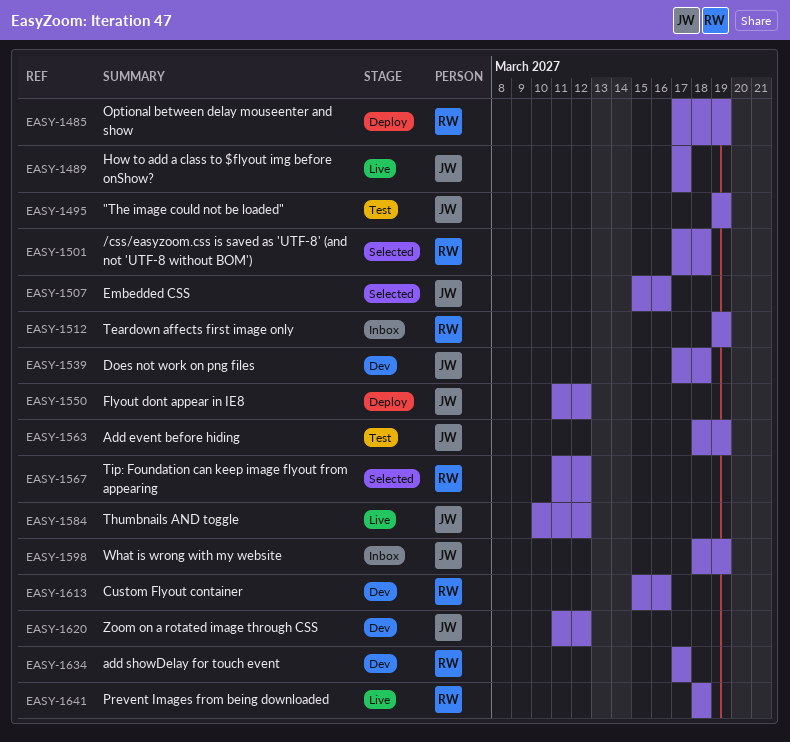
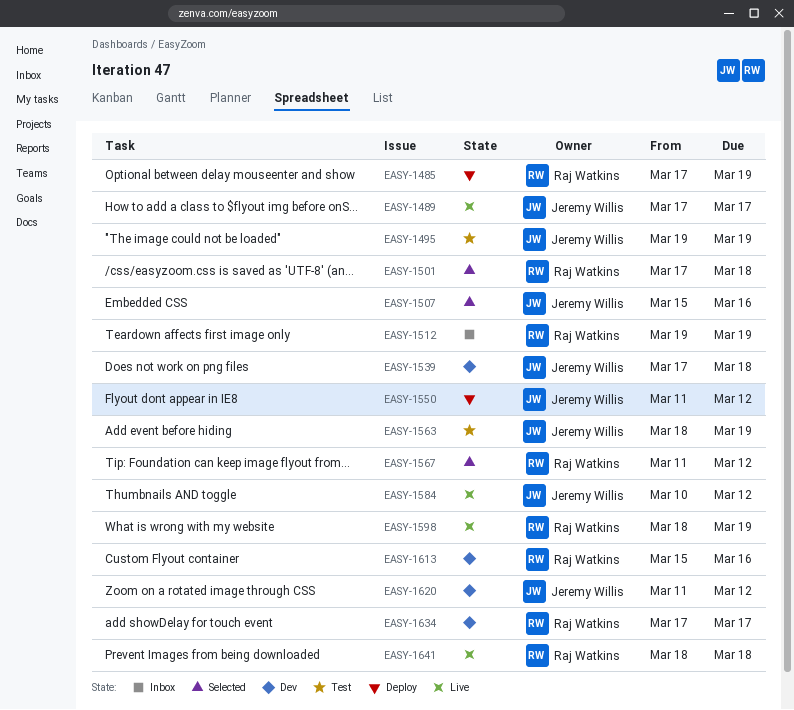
EASY-1598, status: Inbox -> Live
EASY-1598, owner: Jeremy Willis -> Raj Watkins

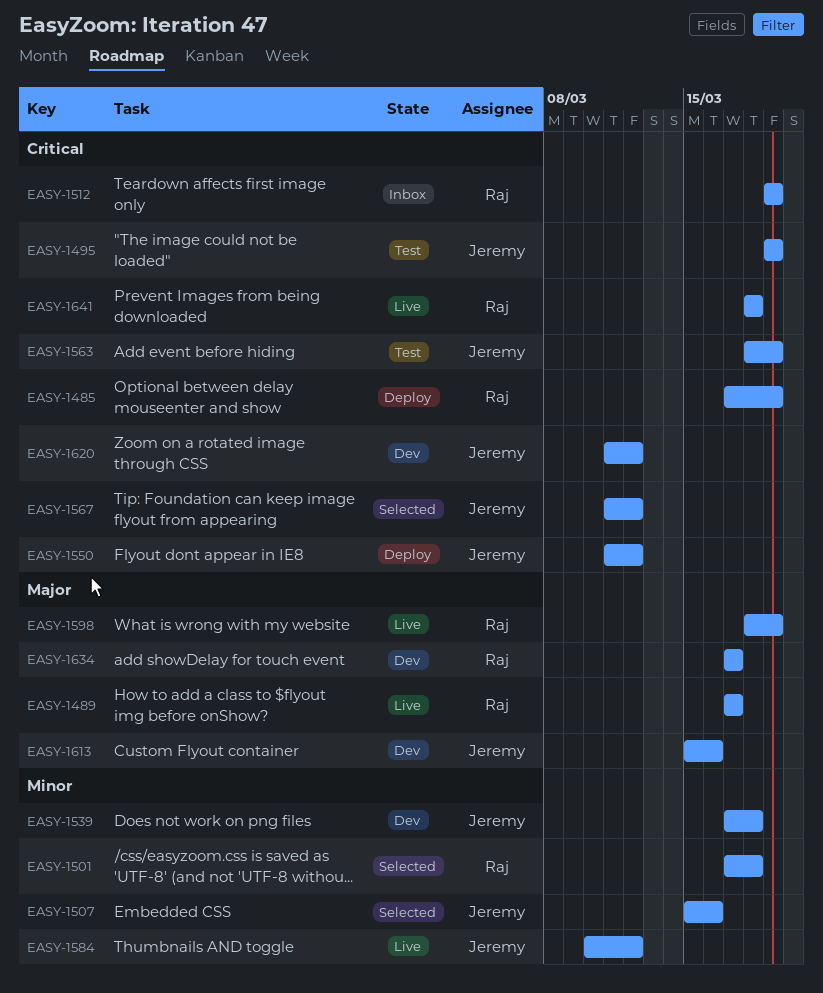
EASY-1489, owner: Jeremy Willis -> Raj Watkins
EASY-1567, owner: Raj Watkins -> Jeremy Willis
EASY-1613, owner: Raj Watkins -> Jeremy Willis

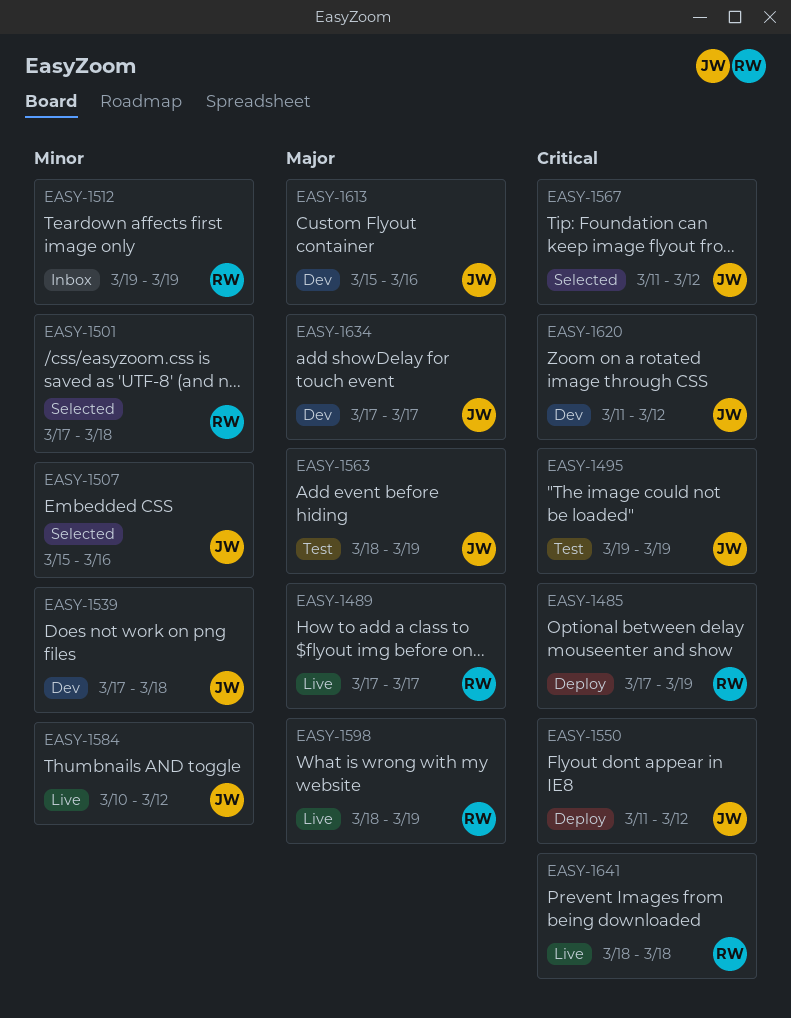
EASY-1512, priority: Critical -> Minor
EASY-1563, priority: Critical -> Major
EASY-1634, owner: Raj -> Jeremy

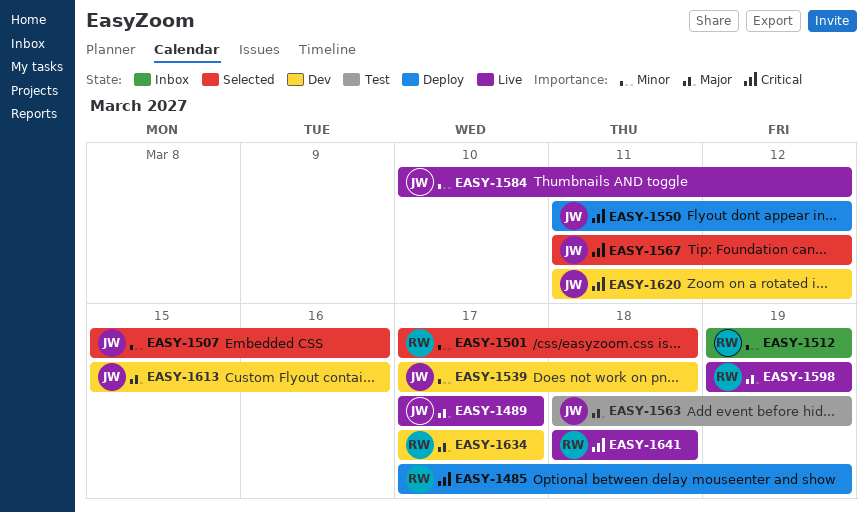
EASY-1489, owner: RW -> JW
EASY-1495: present -> none
EASY-1598, start: Mar 18 -> Mar 19
EASY-1634, owner: JW -> RW

